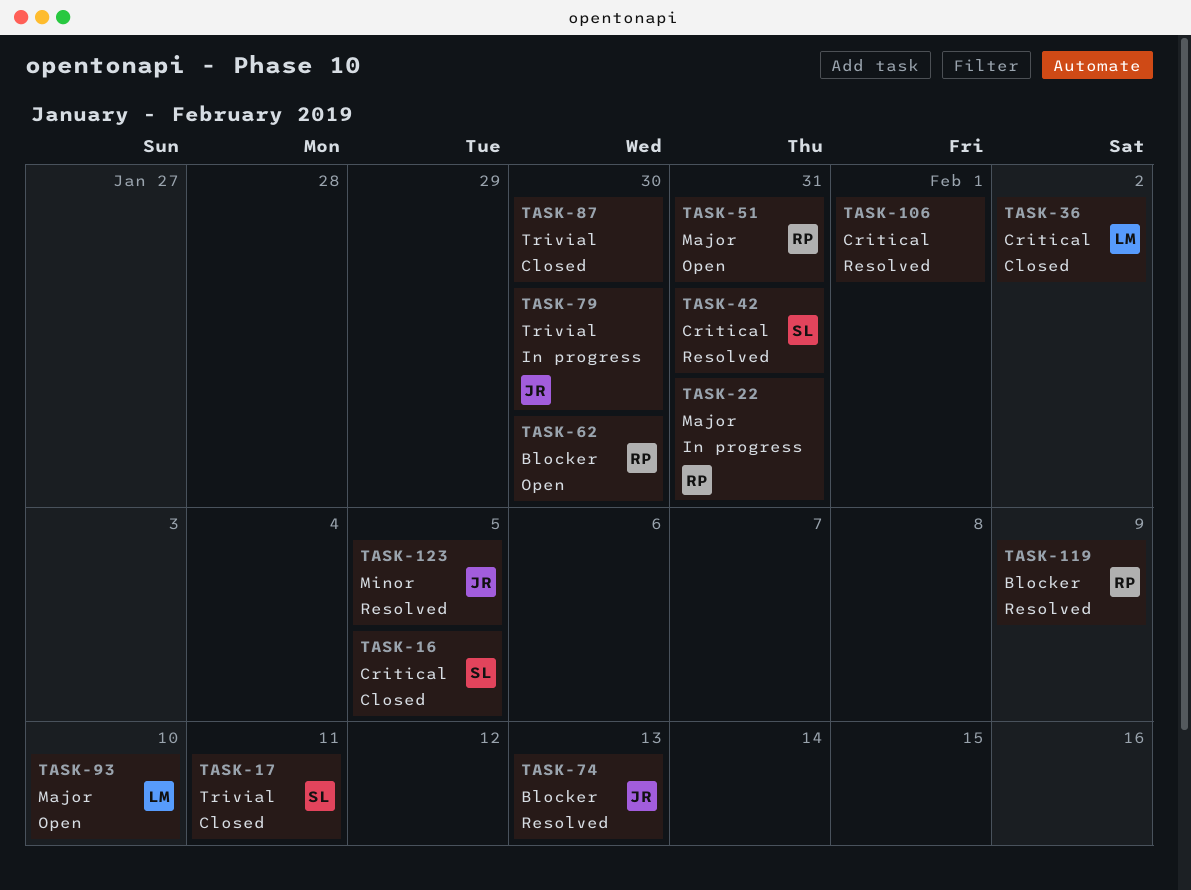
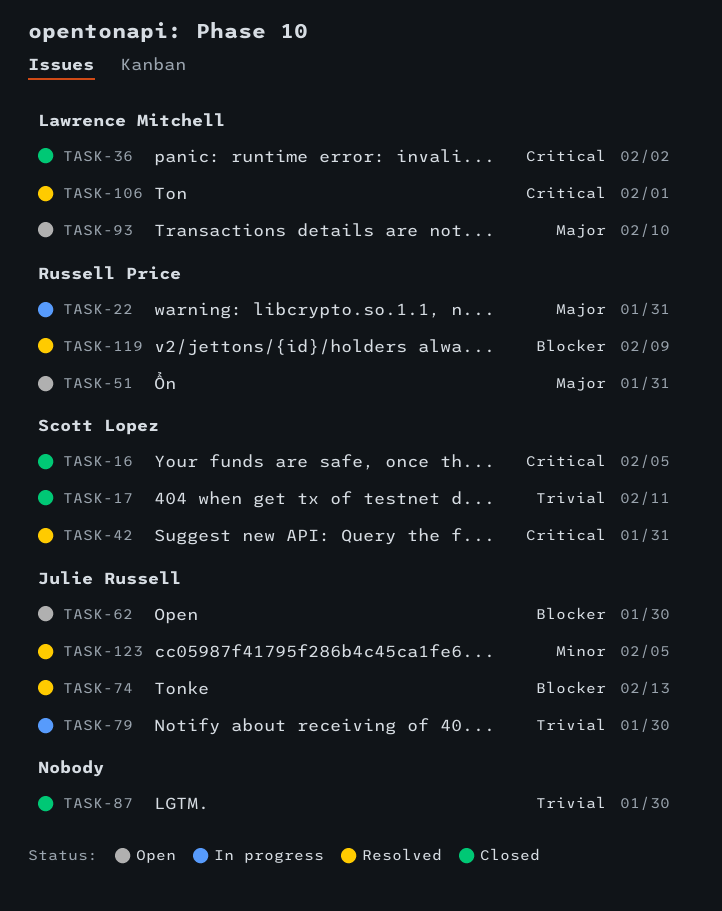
TASK-62, owner: Russell Price -> Julie Russell
TASK-106, owner: none -> Lawrence Mitchell

